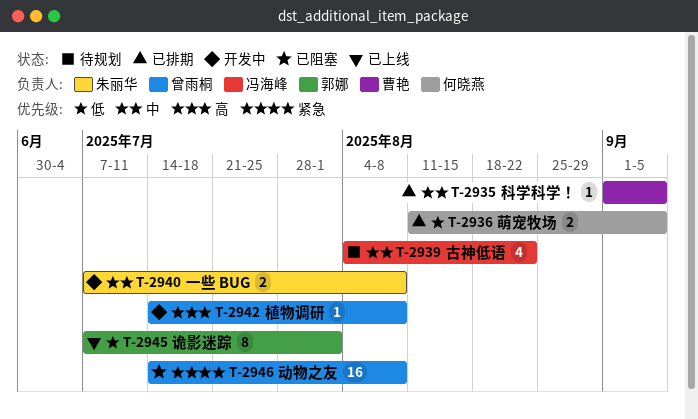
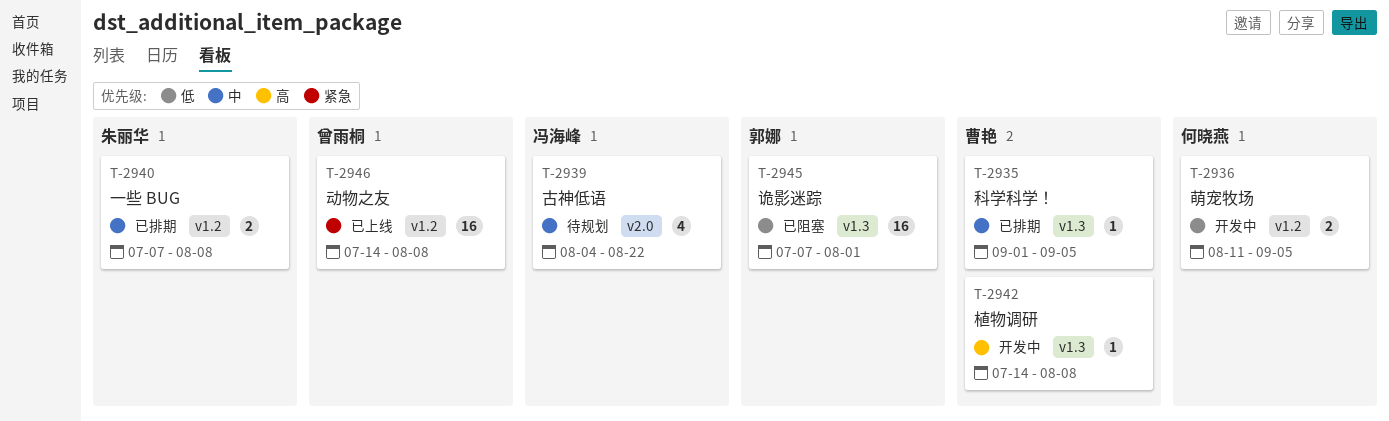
T-2936, status: 已排期 -> 开发中
T-2940, status: 开发中 -> 已排期
T-2942, owner: 曾雨桐 -> 曹艳
T-2945, status: 已上线 -> 已阻塞
T-2945, estimate: 8 -> 16
T-2946, status: 已阻塞 -> 已上线

